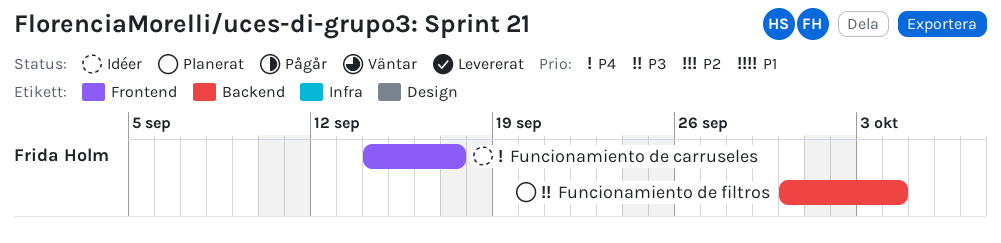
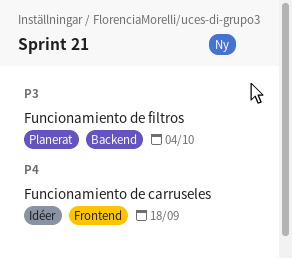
Funcionamiento de carruseles, due: Sep 17 -> Sep 18

